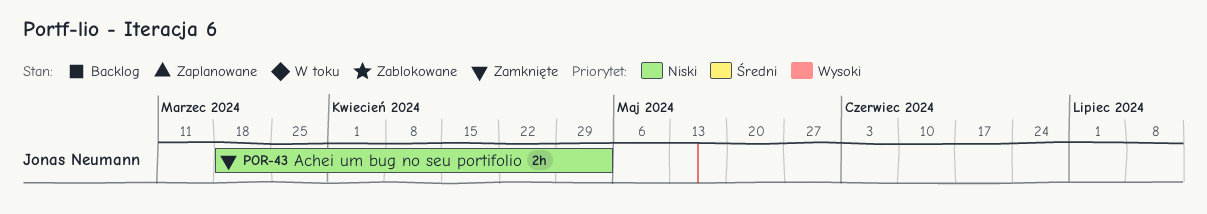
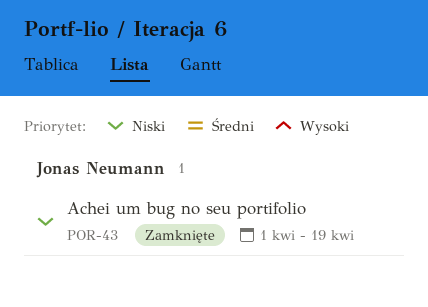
POR-43, start: Mar 18 -> Apr 1
POR-43, due: May 3 -> Apr 19

